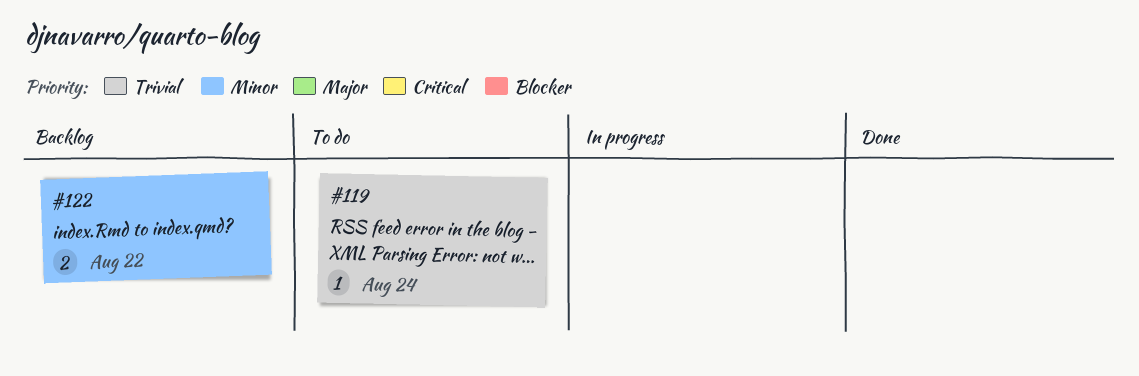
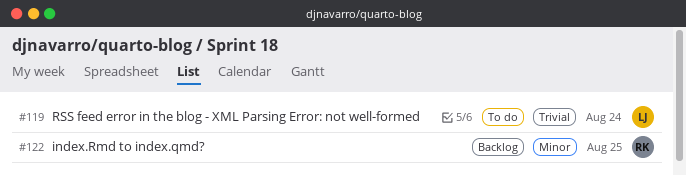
#122, due: Aug 22 -> Aug 25

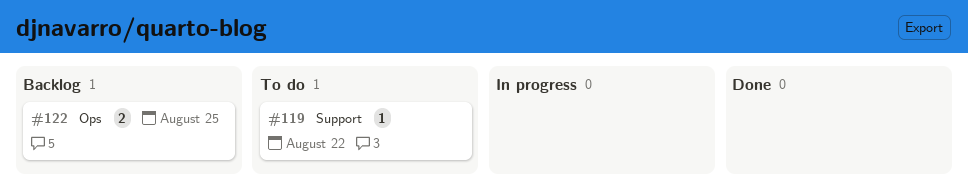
#119, due: Aug 24 -> Aug 22

